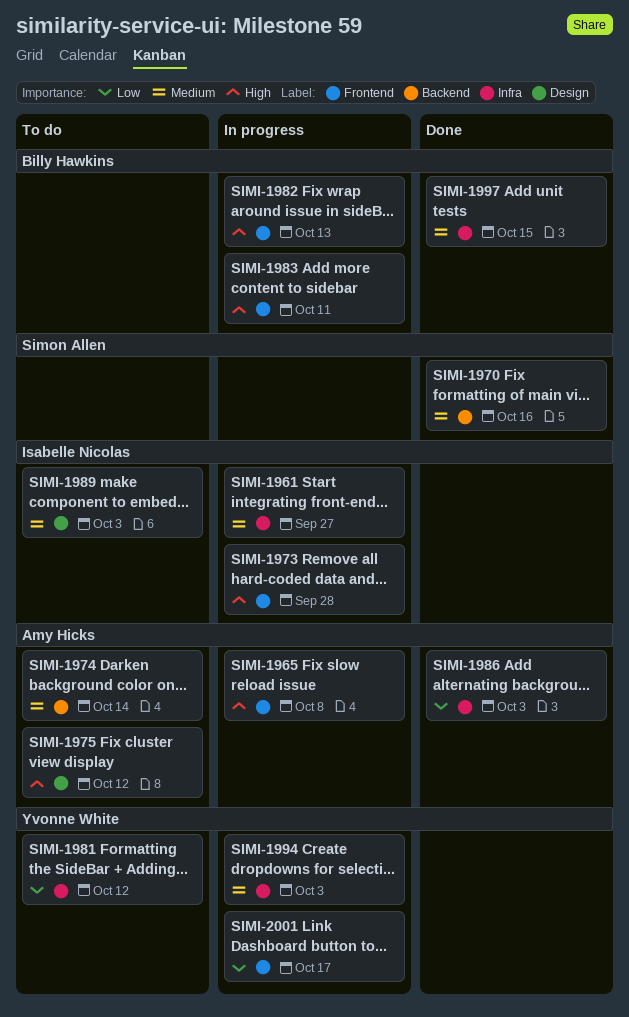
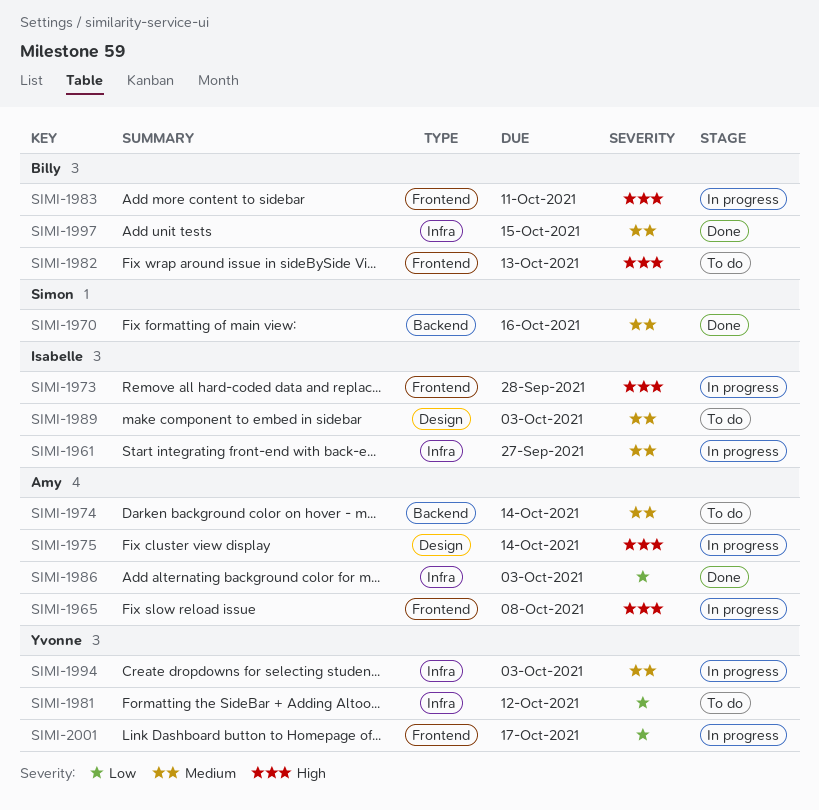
SIMI-1975, status: To do -> In progress
SIMI-1975, due: Oct 12 -> Oct 14
SIMI-1982, status: In progress -> To do

